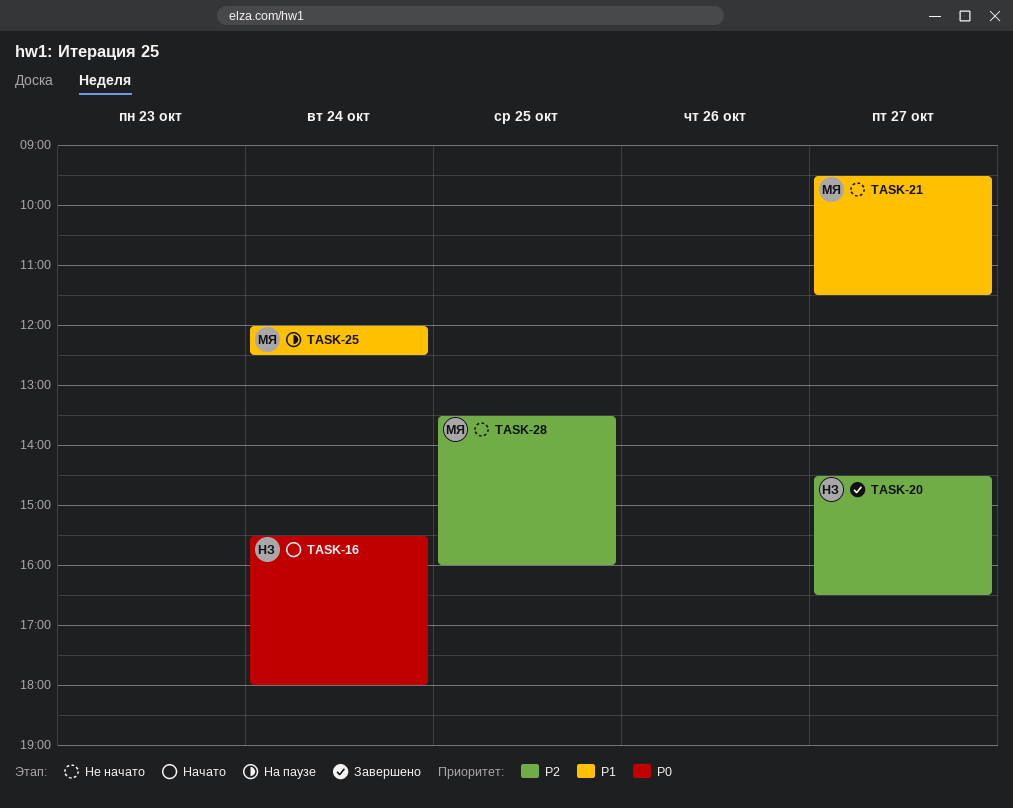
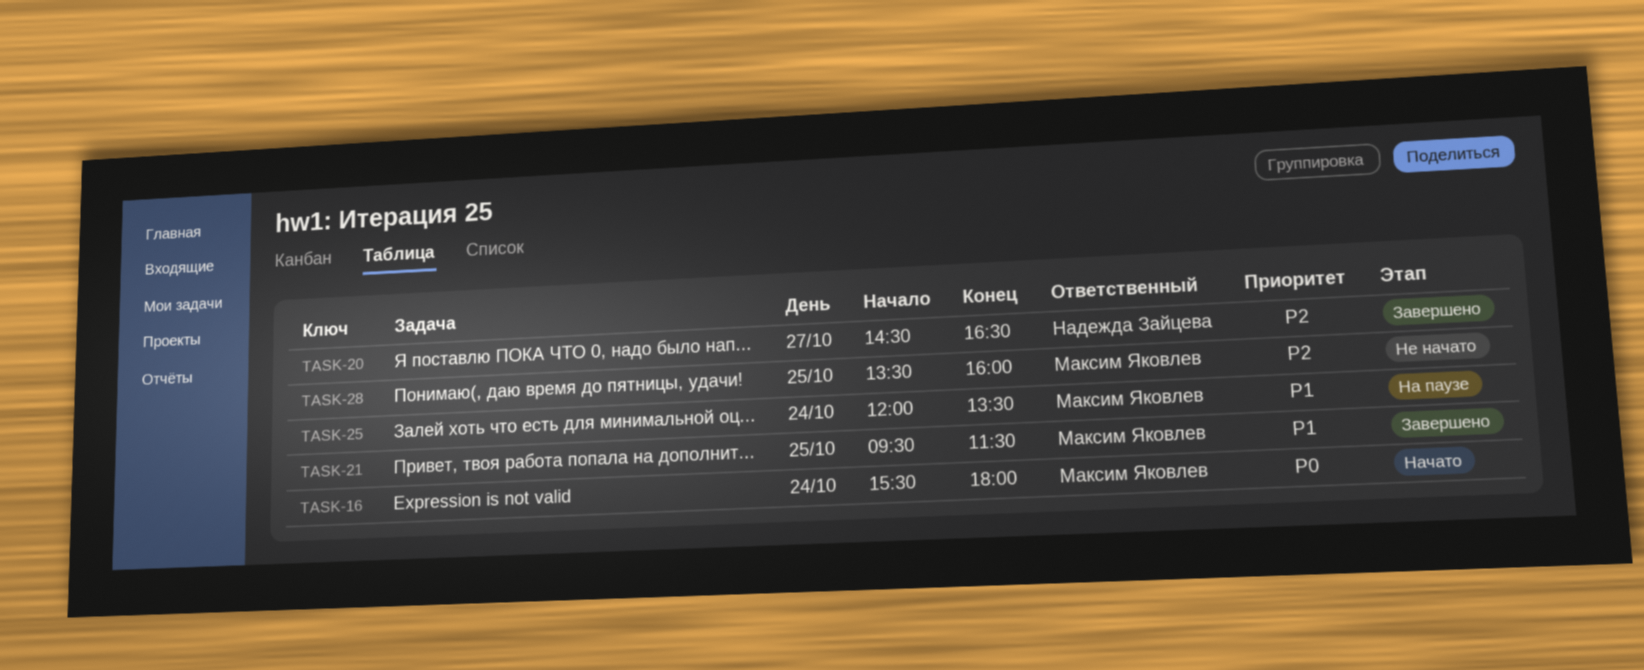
TASK-16, owner: Надежда Зайцева -> Максим Яковлев
TASK-21, status: Не начато -> Завершено
TASK-21, day: Oct 27 -> Oct 25
TASK-25, ends: 12:30 -> 13:30

